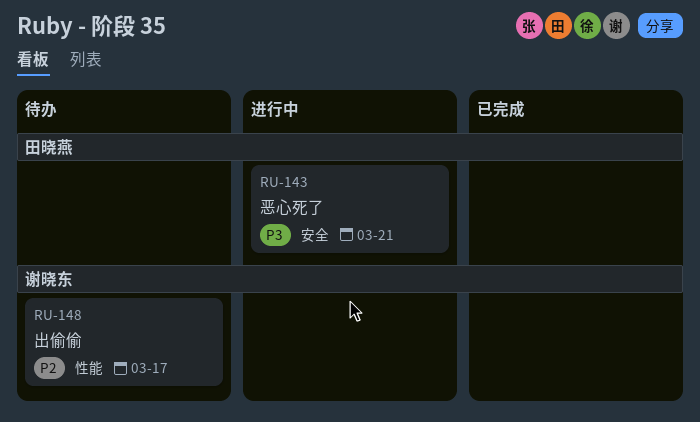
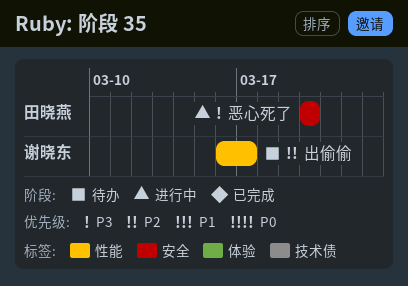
恶心死了, due: Mar 21 -> Mar 20

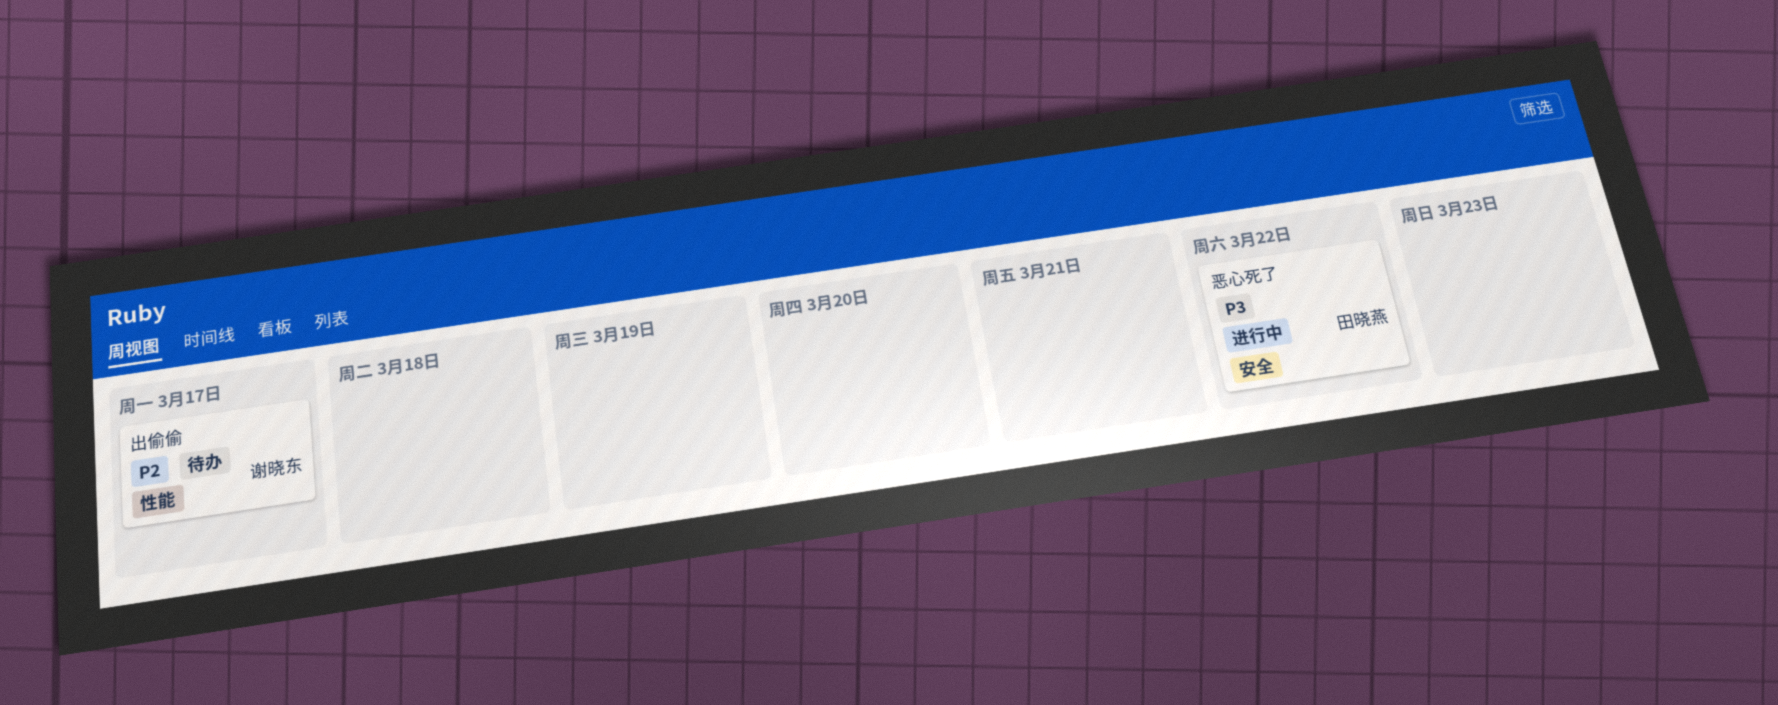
恶心死了, due: Mar 20 -> Mar 22

